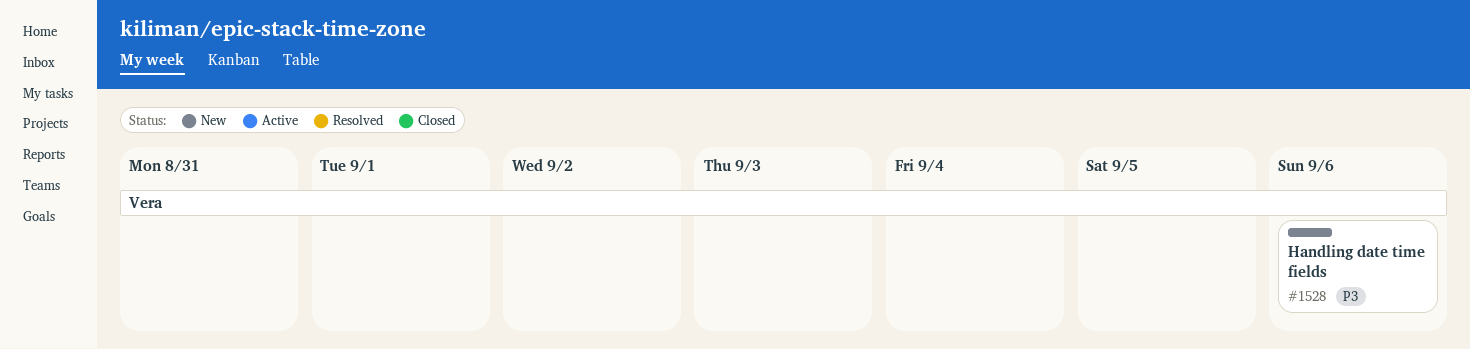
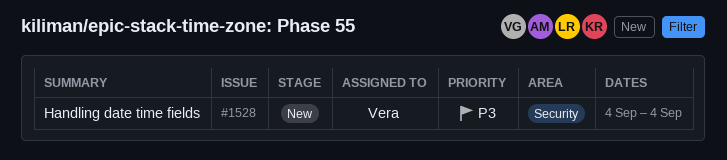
#1528, due: Sep 6 -> Sep 4

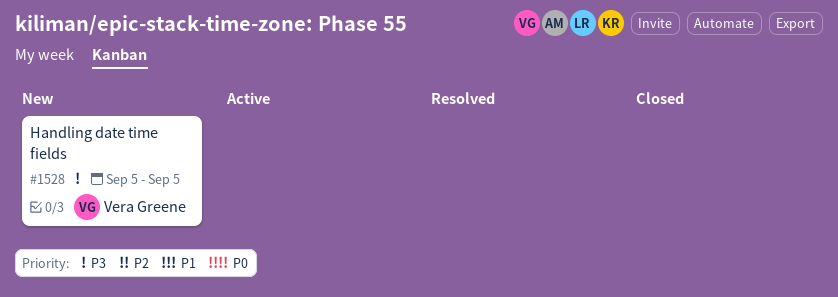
#1528, start: Sep 4 -> Sep 5
#1528, due: Sep 4 -> Sep 5

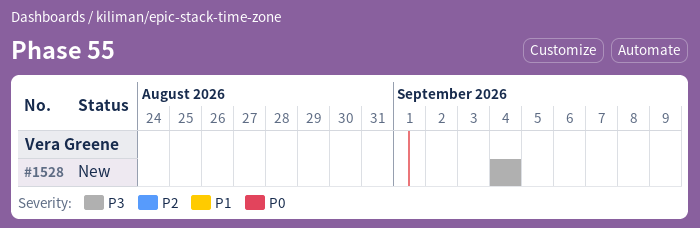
#1528, start: Sep 5 -> Sep 4
#1528, due: Sep 5 -> Sep 4

